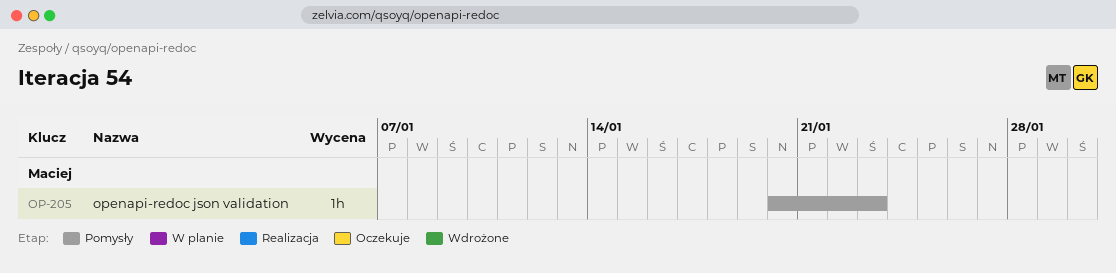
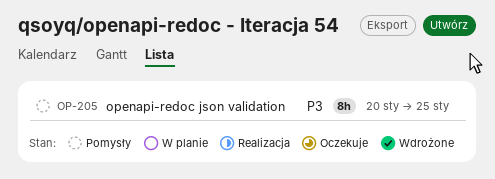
OP-205, estimate: 1h -> 8h
OP-205, due: Jan 23 -> Jan 25

